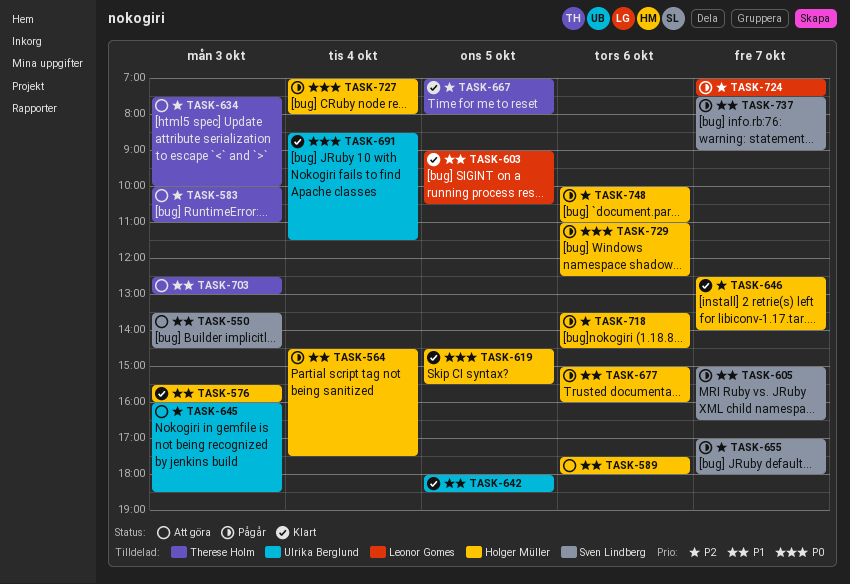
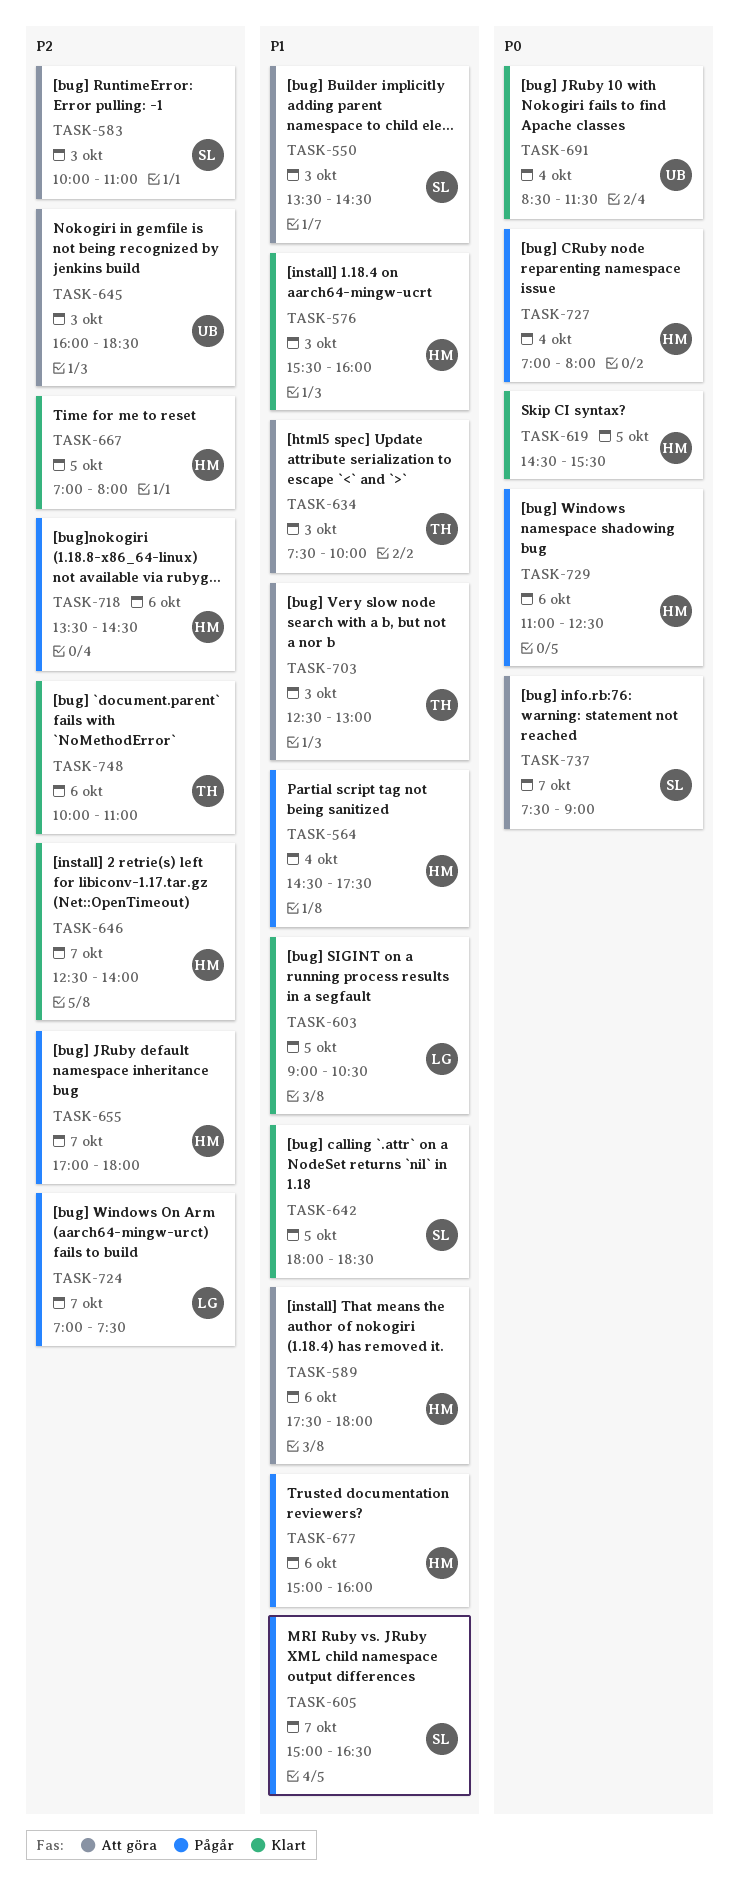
TASK-583, owner: Therese Holm -> Sven Lindberg
TASK-634, priority: P2 -> P1
TASK-642, owner: Ulrika Berglund -> Sven Lindberg
TASK-655, owner: Sven Lindberg -> Holger Müller
TASK-667, owner: Therese Holm -> Holger Müller
TASK-737, status: Pågår -> Att göra
TASK-737, priority: P1 -> P0
TASK-748, status: Pågår -> Klart
TASK-748, owner: Holger Müller -> Therese Holm

